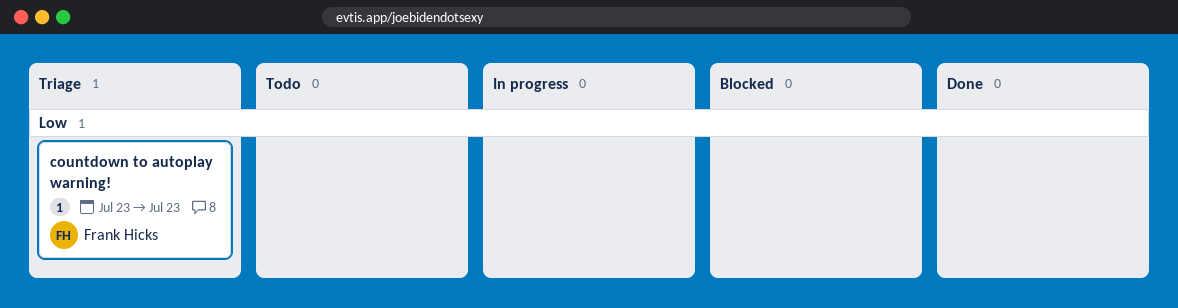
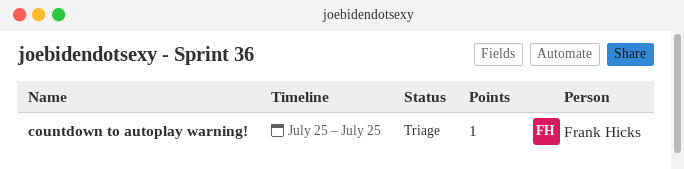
countdown to autoplay warning!, start: Jul 23 -> Jul 25
countdown to autoplay warning!, due: Jul 23 -> Jul 25

